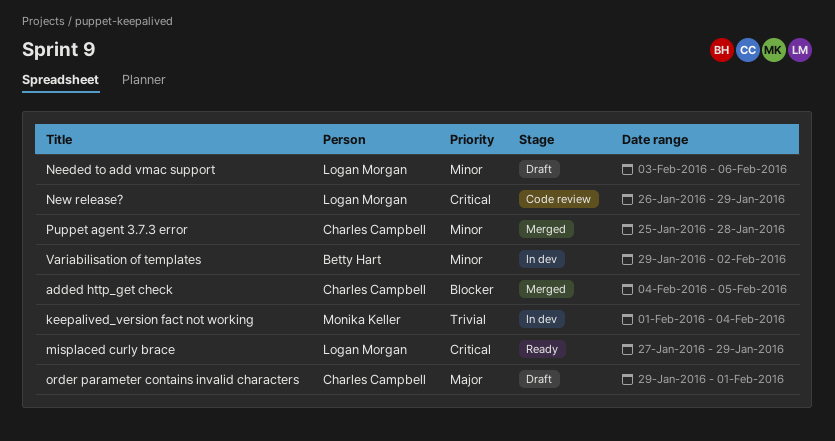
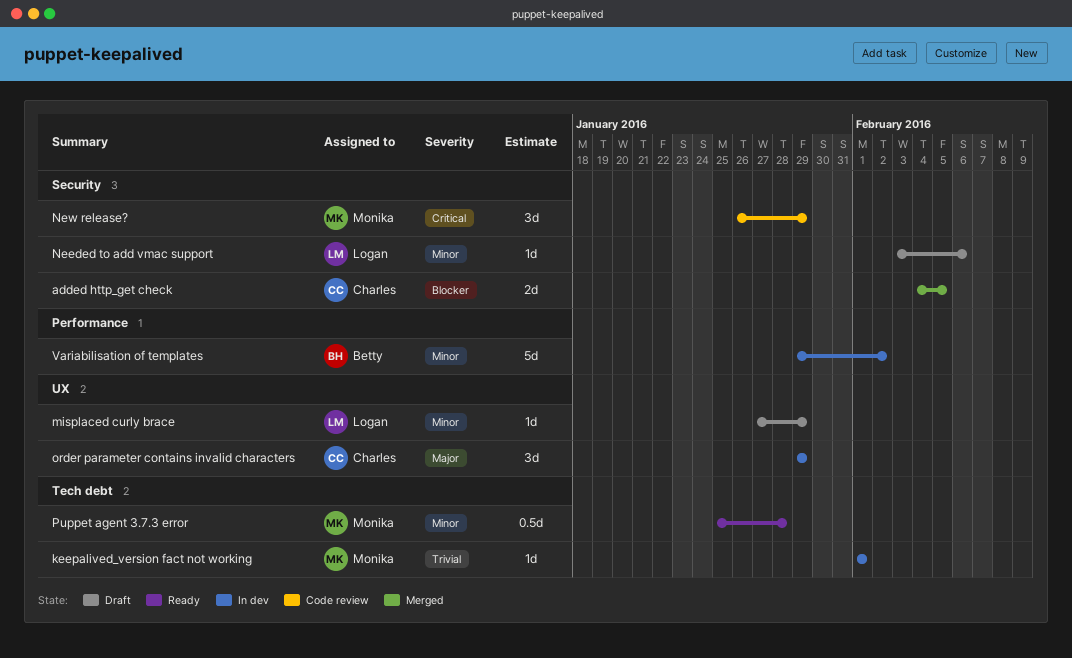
keepalived_version fact not working, due: Feb 4 -> Feb 1
misplaced curly brace, status: Ready -> Draft
misplaced curly brace, priority: Critical -> Minor
New release?, owner: Logan Morgan -> Monika Keller
order parameter contains invalid characters, status: Draft -> In dev
order parameter contains invalid characters, due: Feb 1 -> Jan 29
Puppet agent 3.7.3 error, status: Merged -> Ready
Puppet agent 3.7.3 error, owner: Charles Campbell -> Monika Keller

